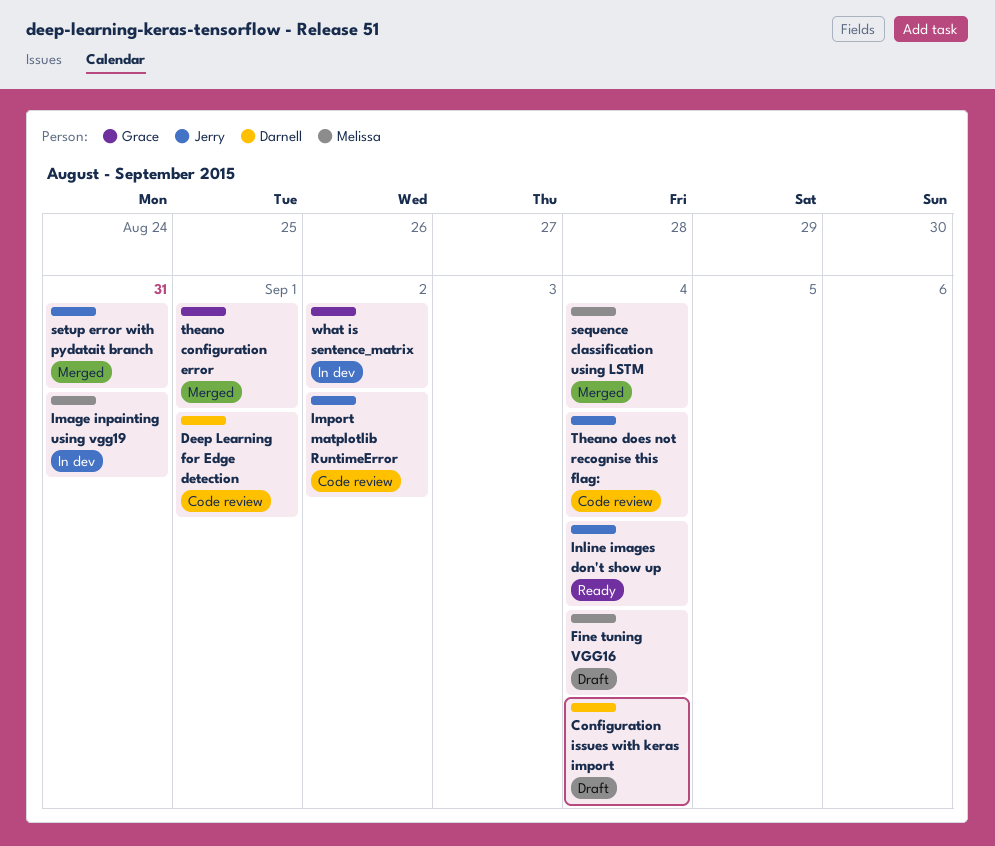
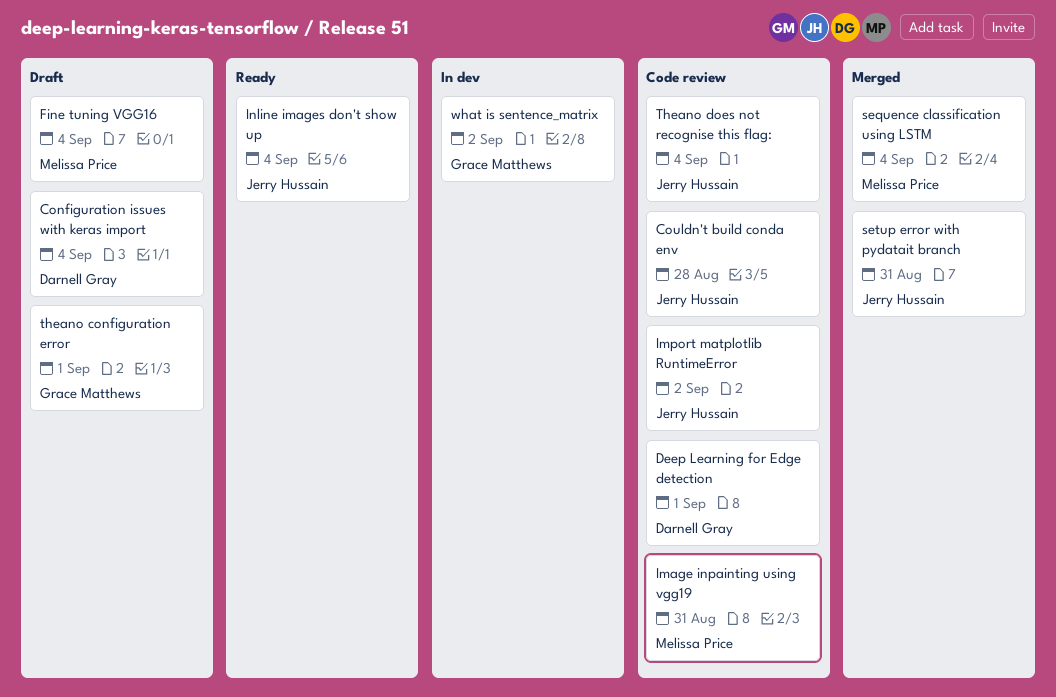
Couldn't build conda env: none -> present
Image inpainting using vgg19, status: In dev -> Code review
theano configuration error, status: Merged -> Draft

